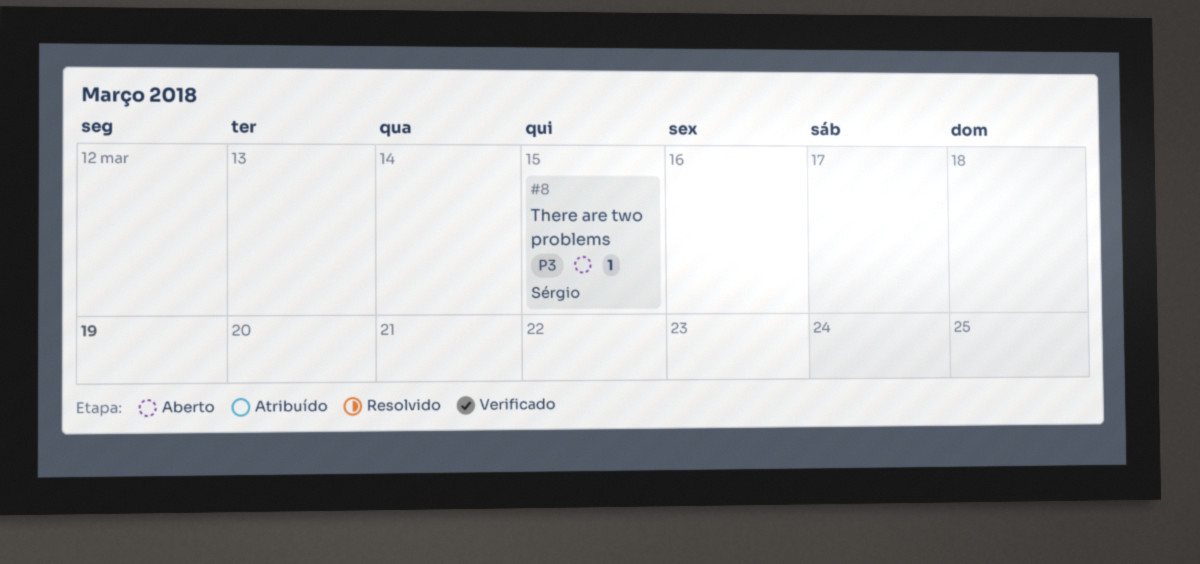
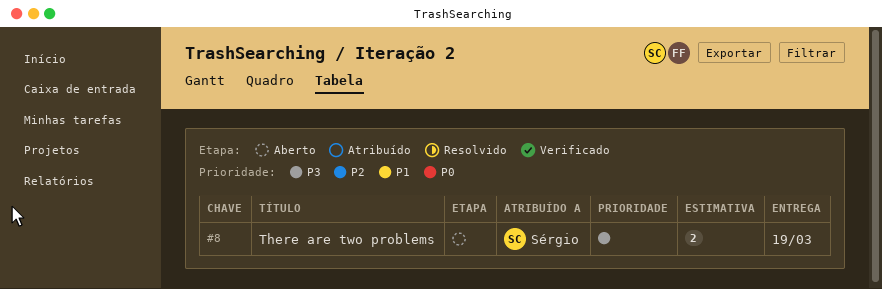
#8, estimate: 1 -> 2
#8, due: Mar 15 -> Mar 19

